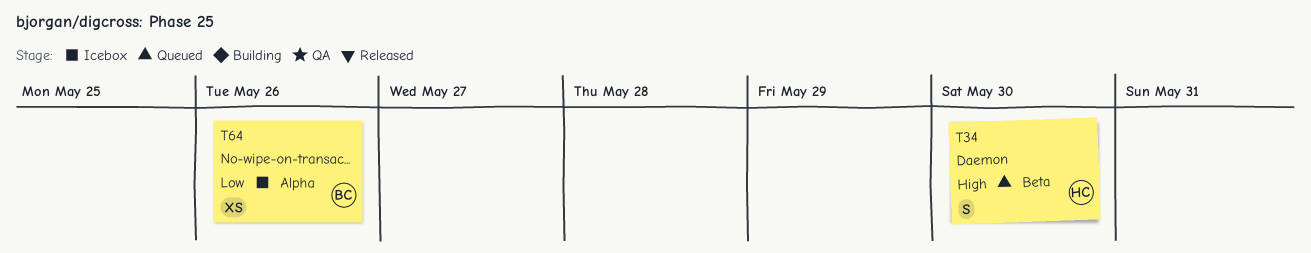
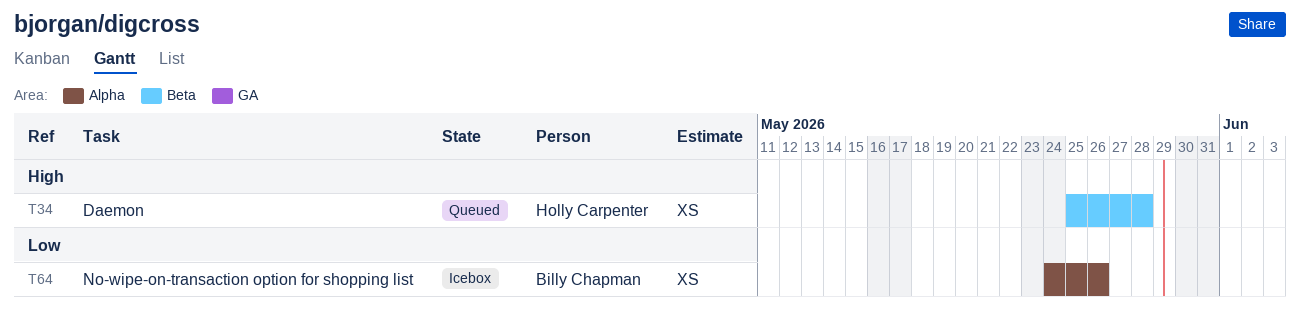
T34, estimate: S -> XS
T34, due: May 30 -> May 28

